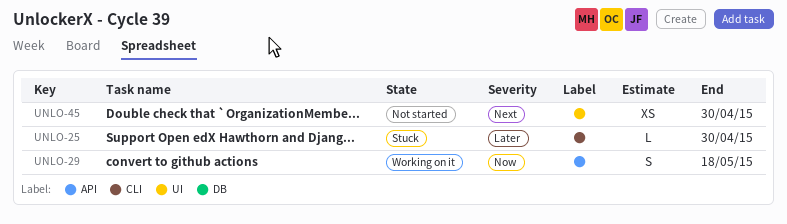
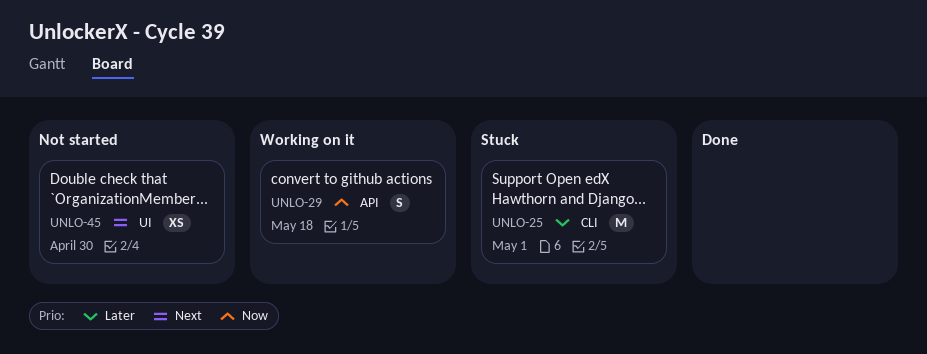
UNLO-25, estimate: L -> M
UNLO-25, due: Apr 30 -> May 1

